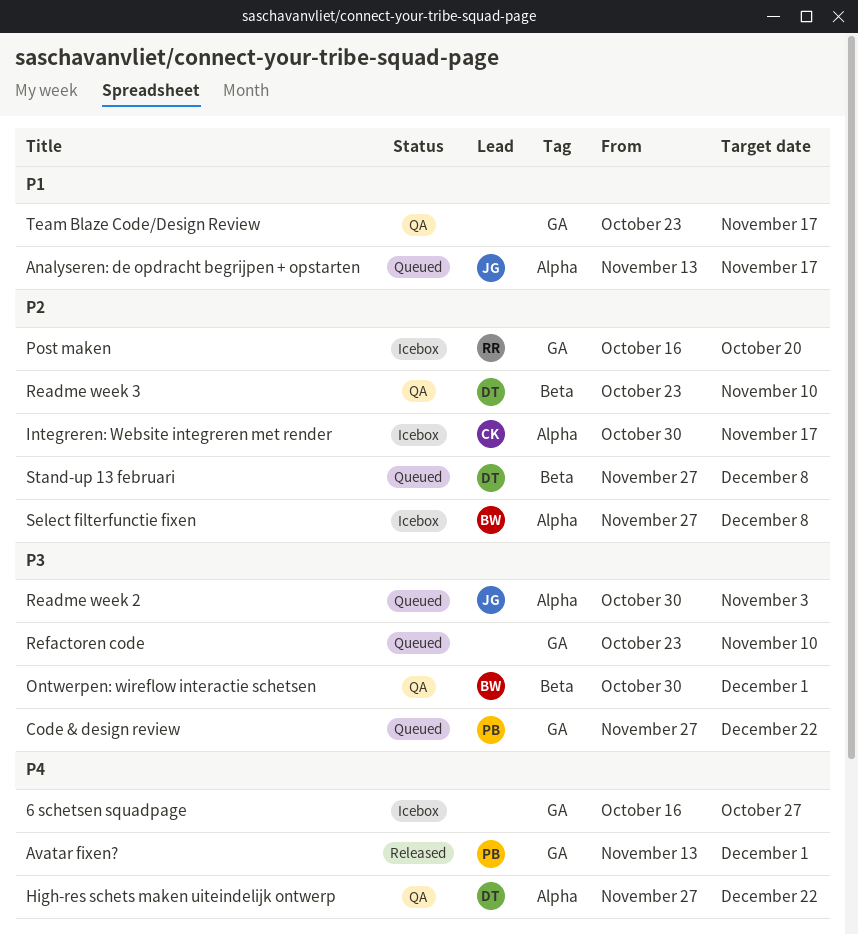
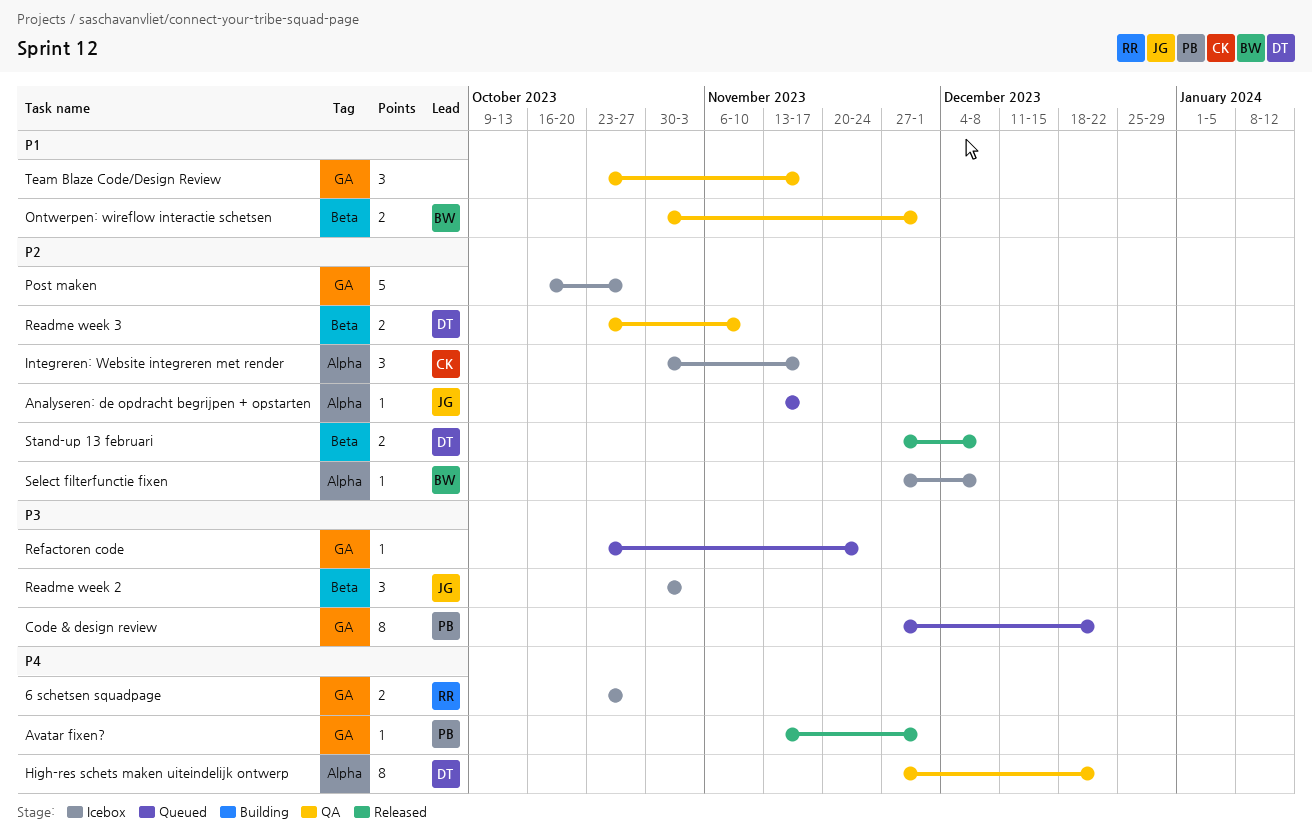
6 schetsen squadpage, owner: none -> RR
6 schetsen squadpage, start: Oct 16 -> Oct 23
Analyseren: de opdracht begrijpen + opstarten, priority: P1 -> P2
Ontwerpen: wireflow interactie schetsen, priority: P3 -> P1
Post maken, owner: RR -> none
Post maken, due: Oct 20 -> Oct 27
Readme week 2, status: Queued -> Icebox
Readme week 2, label: Alpha -> Beta
Refactoren code, due: Nov 10 -> Nov 24
Stand-up 13 februari, status: Queued -> Released

